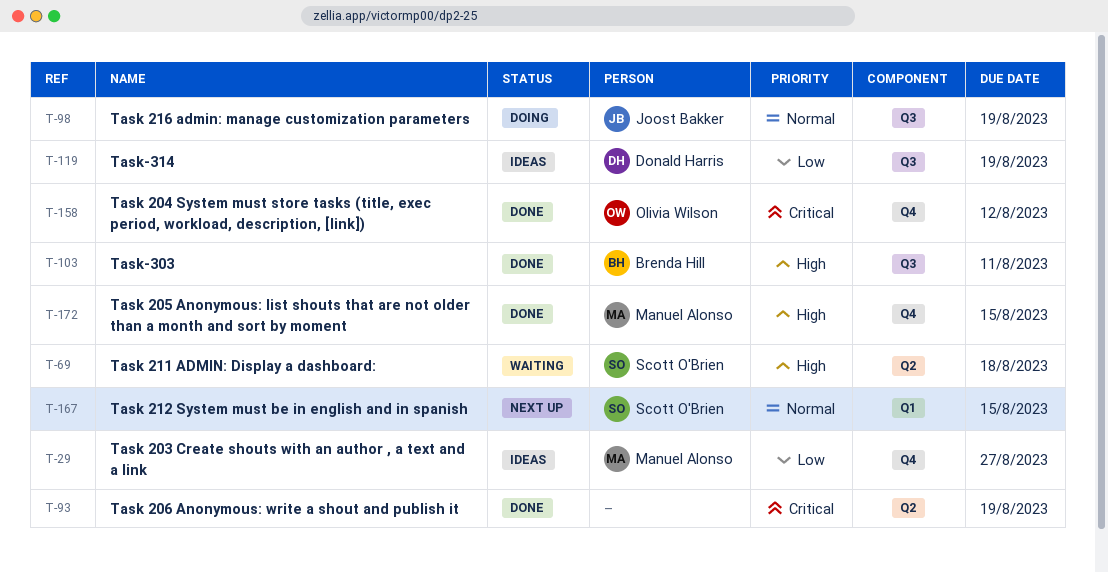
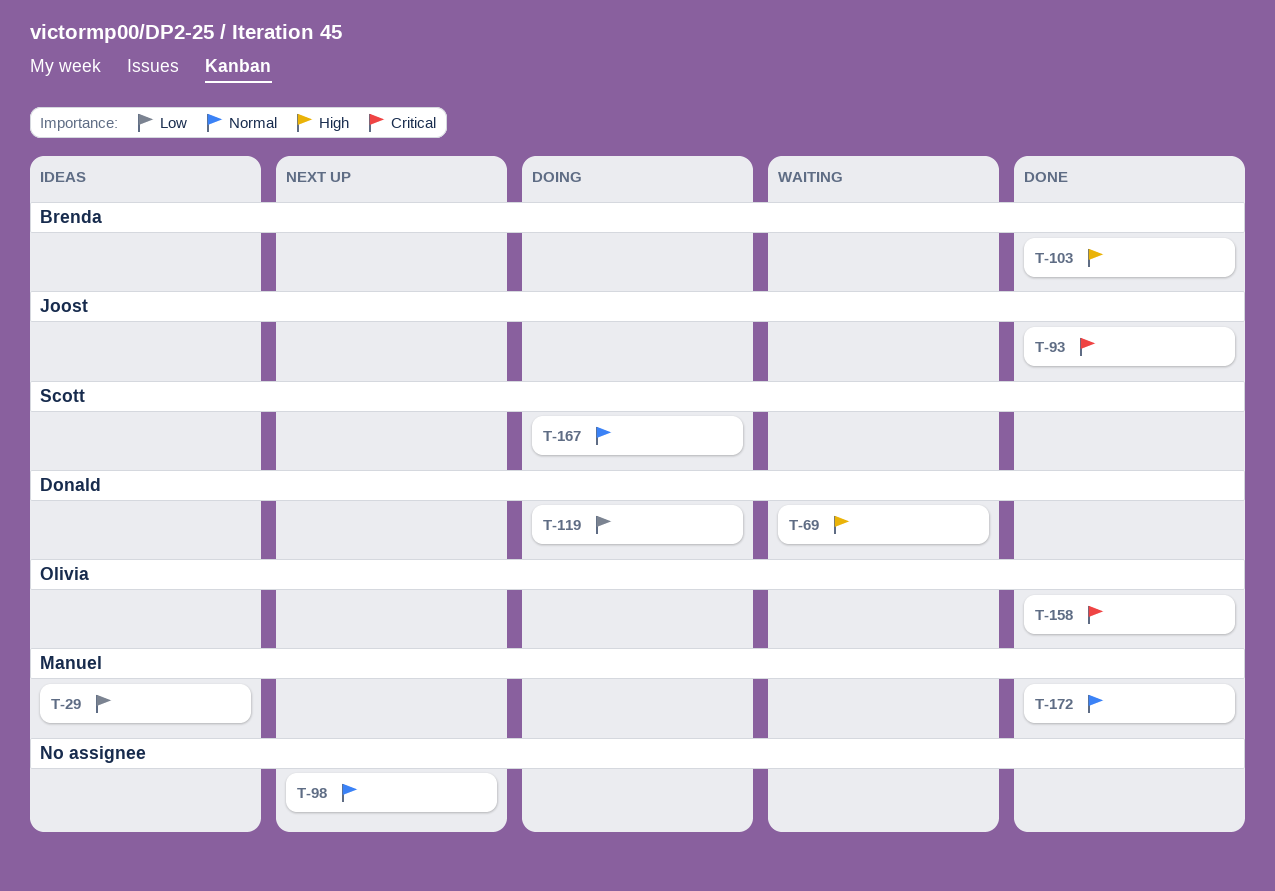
T-69, owner: Scott O'Brien -> Donald Harris
T-93, owner: none -> Joost Bakker
T-98, status: Doing -> Next up
T-98, owner: Joost Bakker -> none
T-119, status: Ideas -> Doing
T-167, status: Next up -> Doing
T-172, priority: High -> Normal

